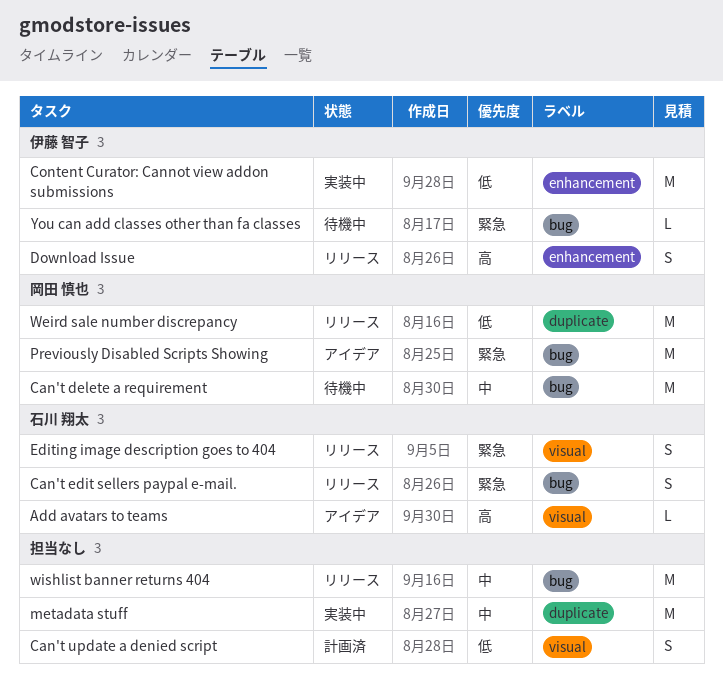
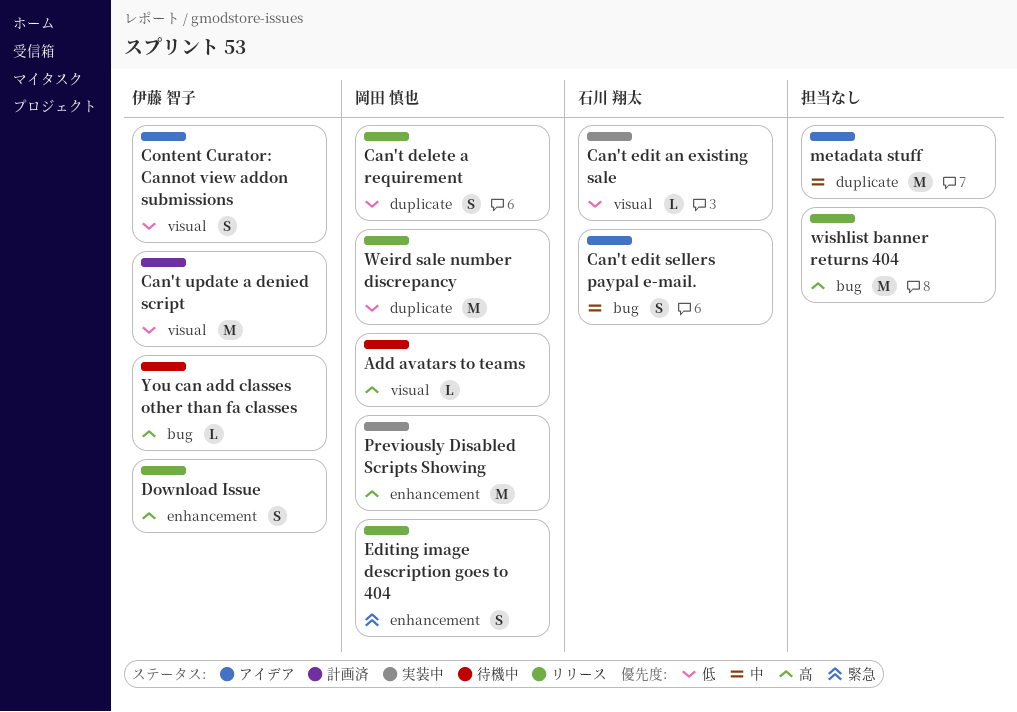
Add avatars to teams, status: アイデア -> 待機中
Add avatars to teams, owner: 石川 翔太 -> 岡田 慎也
Can't delete a requirement, status: 待機中 -> リリース
Can't delete a requirement, priority: 中 -> 低
Can't delete a requirement, label: bug -> duplicate
Can't delete a requirement, estimate: M -> S
Can't edit an existing sale: none -> present
Can't edit sellers paypal e-mail., status: リリース -> アイデア
Can't edit sellers paypal e-mail., priority: 緊急 -> 中
Can't update a denied script, owner: none -> 伊藤 智子
Can't update a denied script, estimate: S -> M
Content Curator: Cannot view addon submissions, status: 実装中 -> アイデア
Content Curator: Cannot view addon submissions, label: enhancement -> visual
Content Curator: Cannot view addon submissions, estimate: M -> S
Editing image description goes to 404, owner: 石川 翔太 -> 岡田 慎也
Editing image description goes to 404, label: visual -> enhancement
metadata stuff, status: 実装中 -> アイデア
Previously Disabled Scripts Showing, status: アイデア -> 実装中
Previously Disabled Scripts Showing, priority: 緊急 -> 高
Previously Disabled Scripts Showing, label: bug -> enhancement
wishlist banner returns 404, priority: 中 -> 高
You can add classes other than fa classes, priority: 緊急 -> 高

